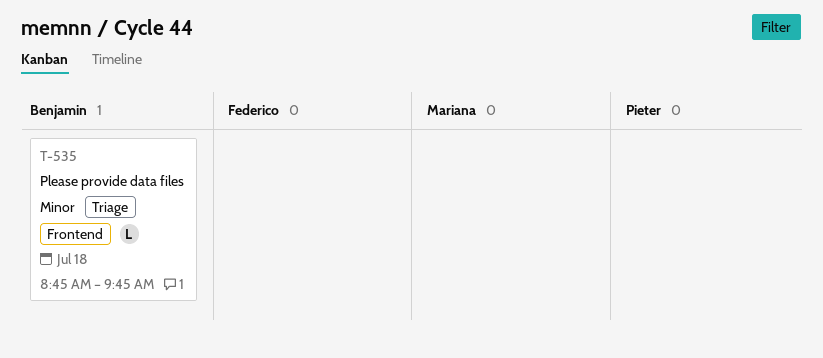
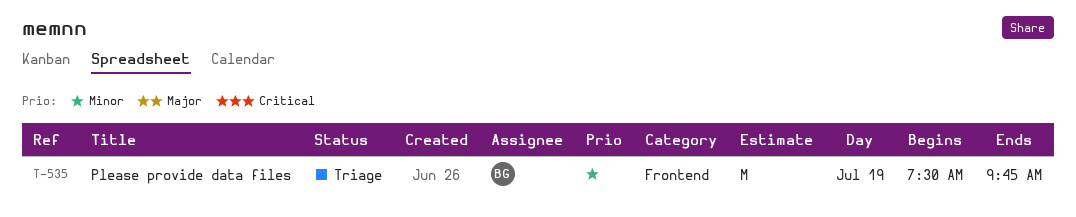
T-535, estimate: L -> M
T-535, day: Jul 18 -> Jul 19
T-535, begins: 08:45 -> 07:30

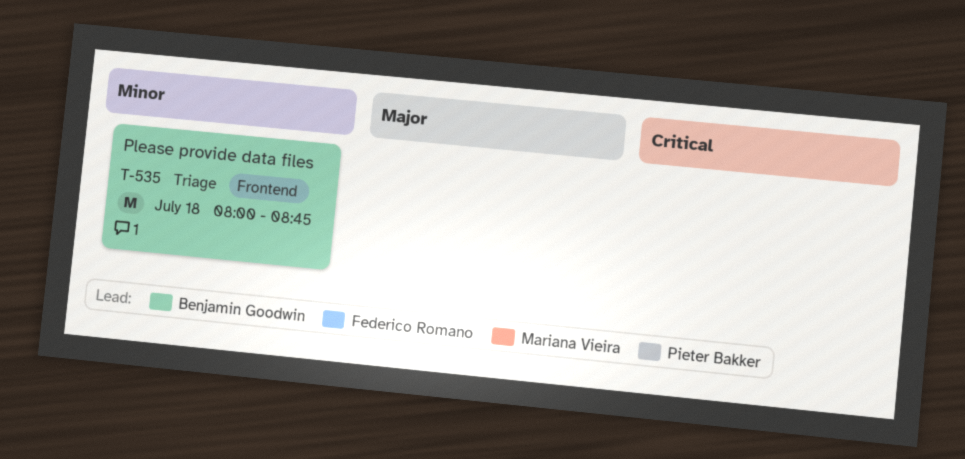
T-535, day: Jul 19 -> Jul 18
T-535, begins: 07:30 -> 08:00
T-535, ends: 09:45 -> 08:45

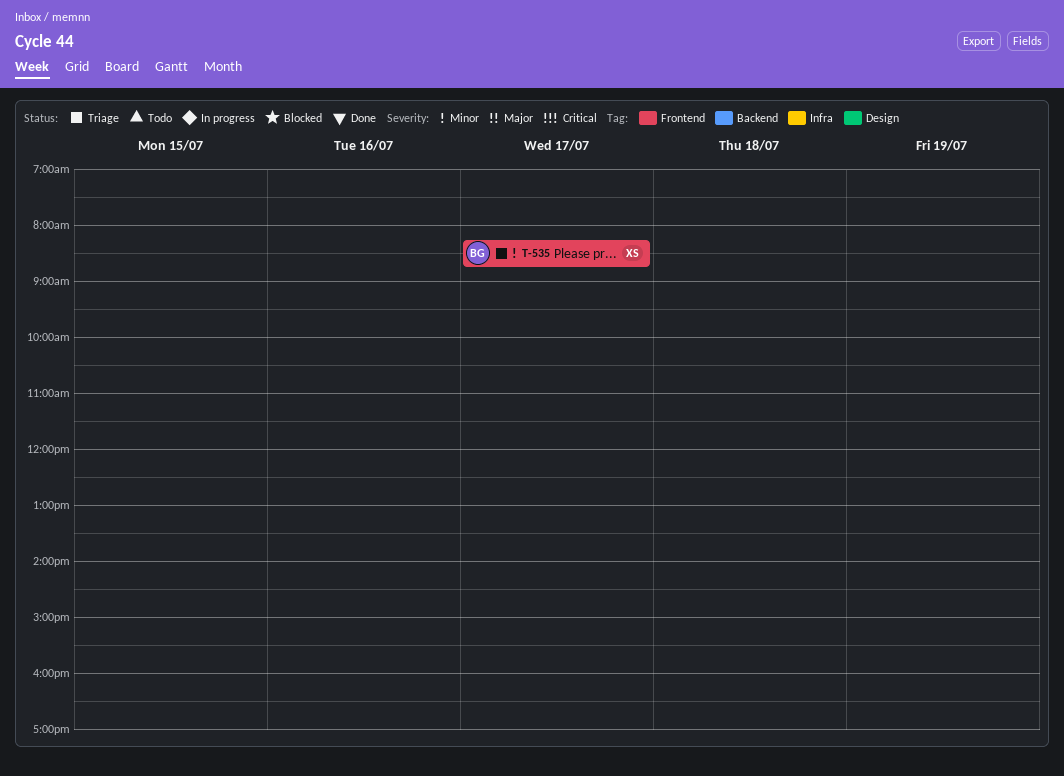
T-535, estimate: M -> XS
T-535, day: Jul 18 -> Jul 17
T-535, begins: 08:00 -> 08:15

